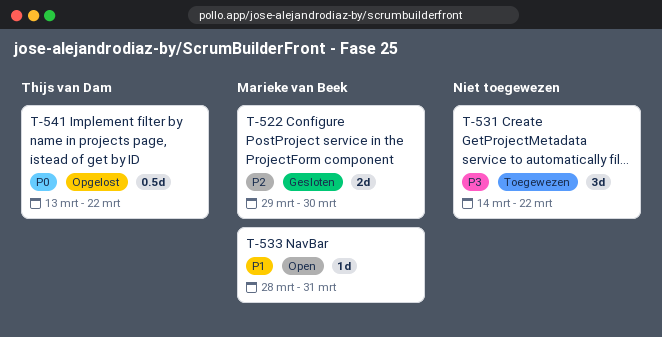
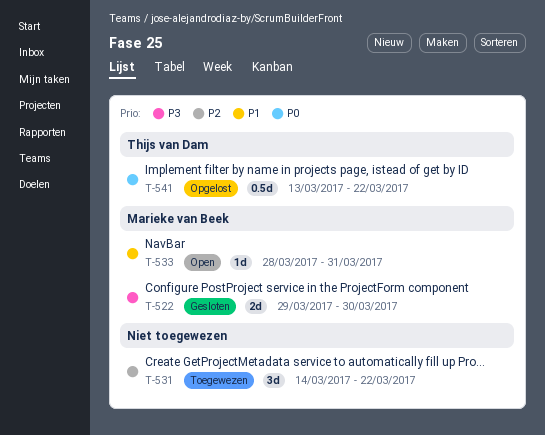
T-522, priority: P2 -> P3
T-531, priority: P3 -> P2

